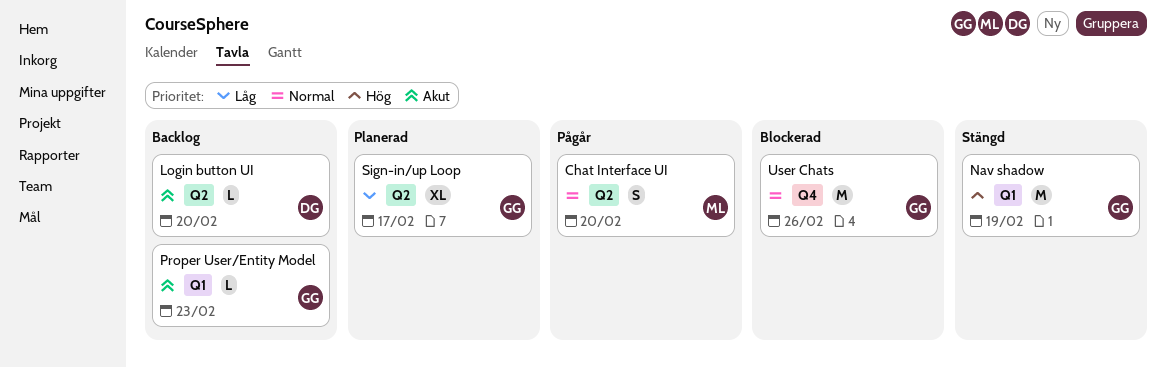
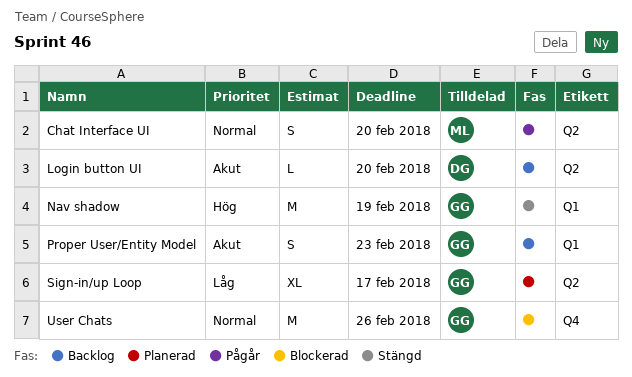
Proper User/Entity Model, estimate: L -> S

